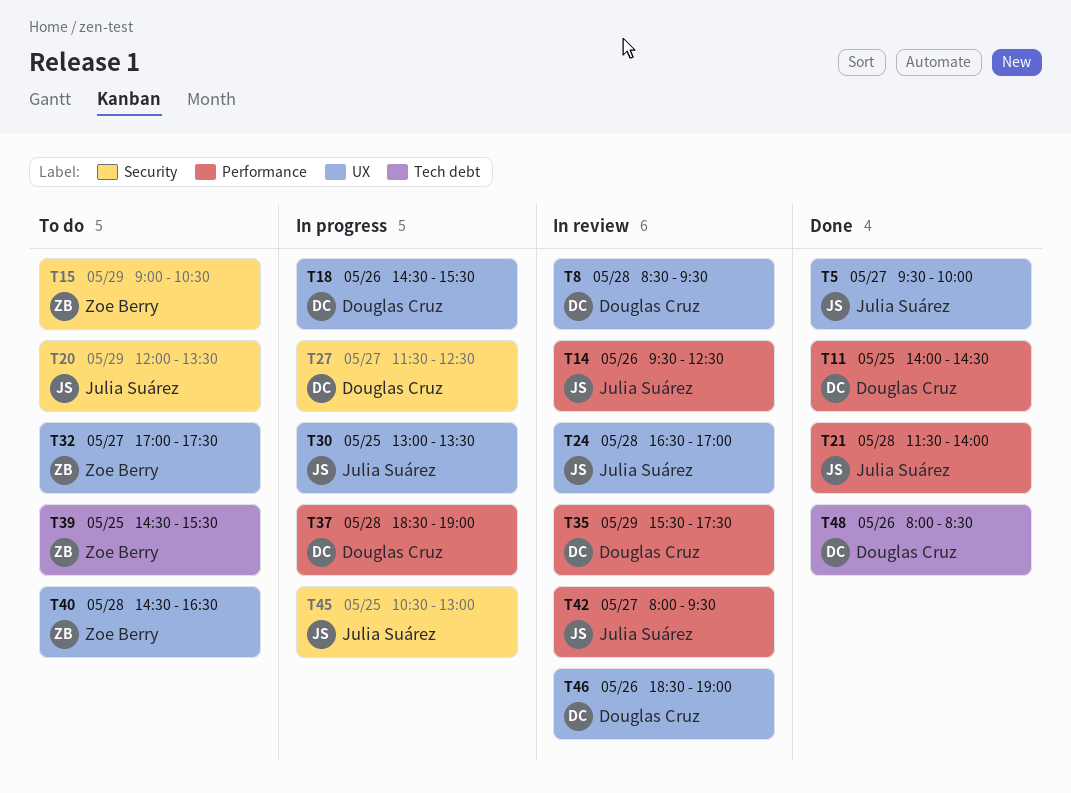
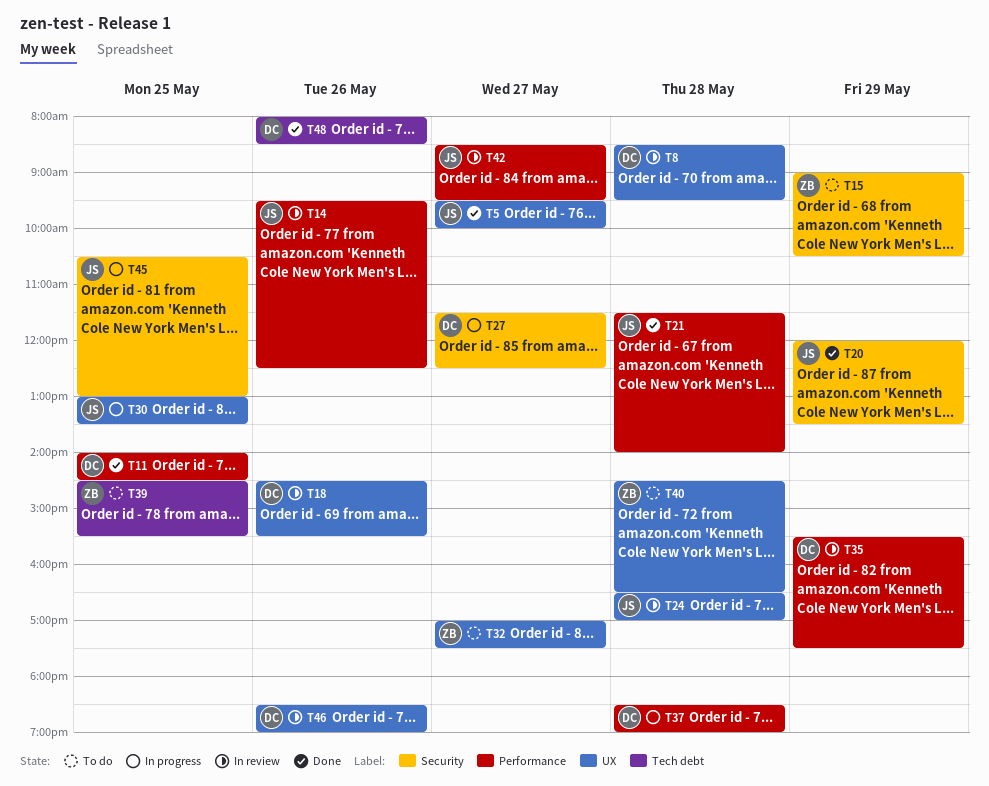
T18, status: In progress -> In review
T20, status: To do -> Done
T42, begins: 08:00 -> 08:30

